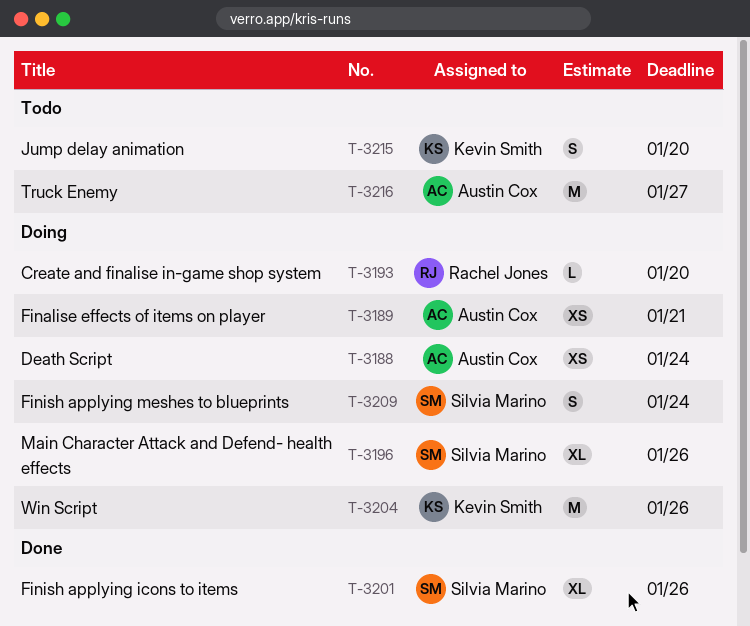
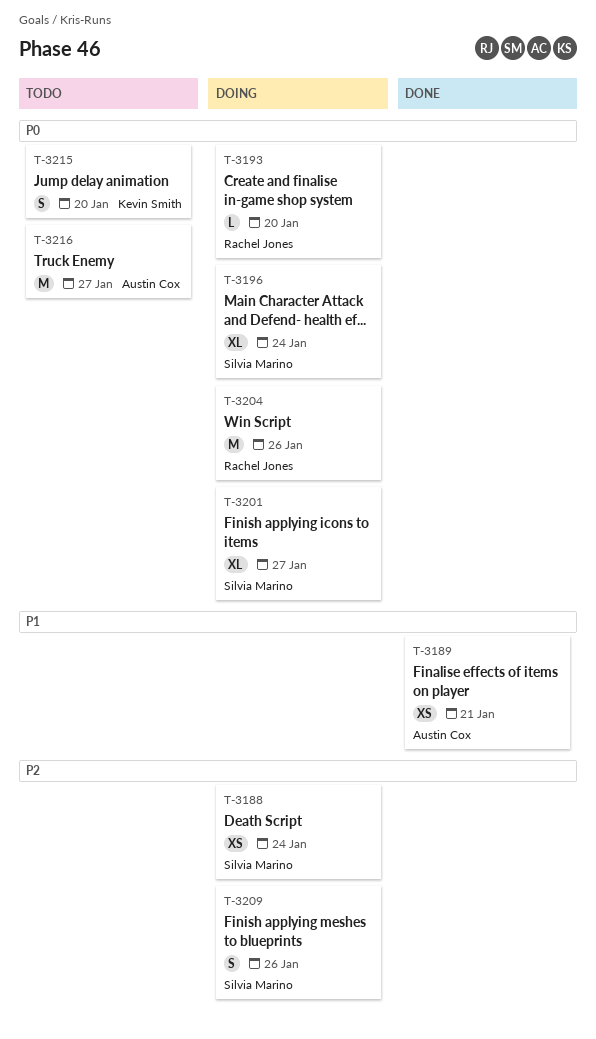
T-3188, owner: Austin Cox -> Silvia Marino
T-3189, status: Doing -> Done
T-3196, due: Jan 26 -> Jan 24
T-3201, status: Done -> Doing
T-3201, due: Jan 26 -> Jan 27
T-3204, owner: Kevin Smith -> Rachel Jones
T-3209, due: Jan 24 -> Jan 26

